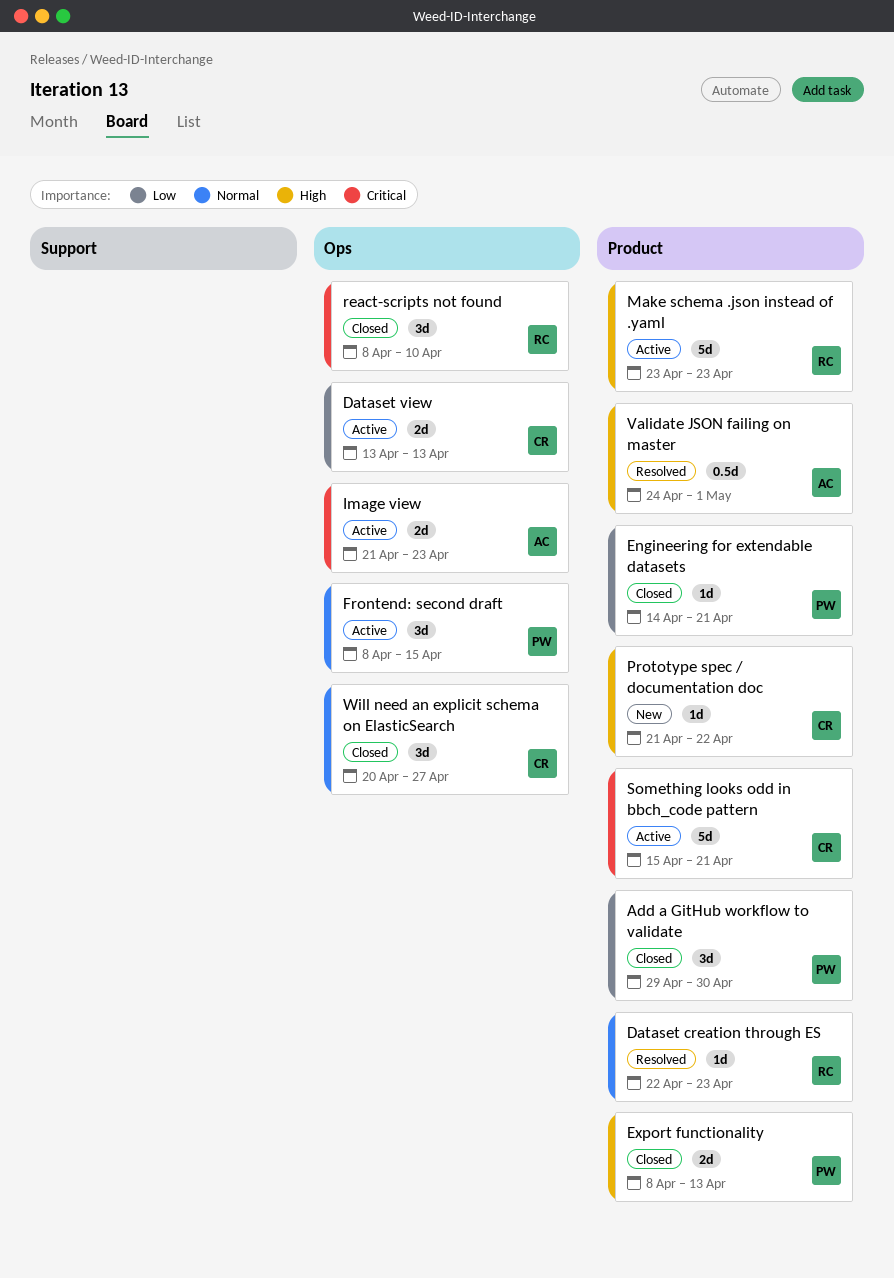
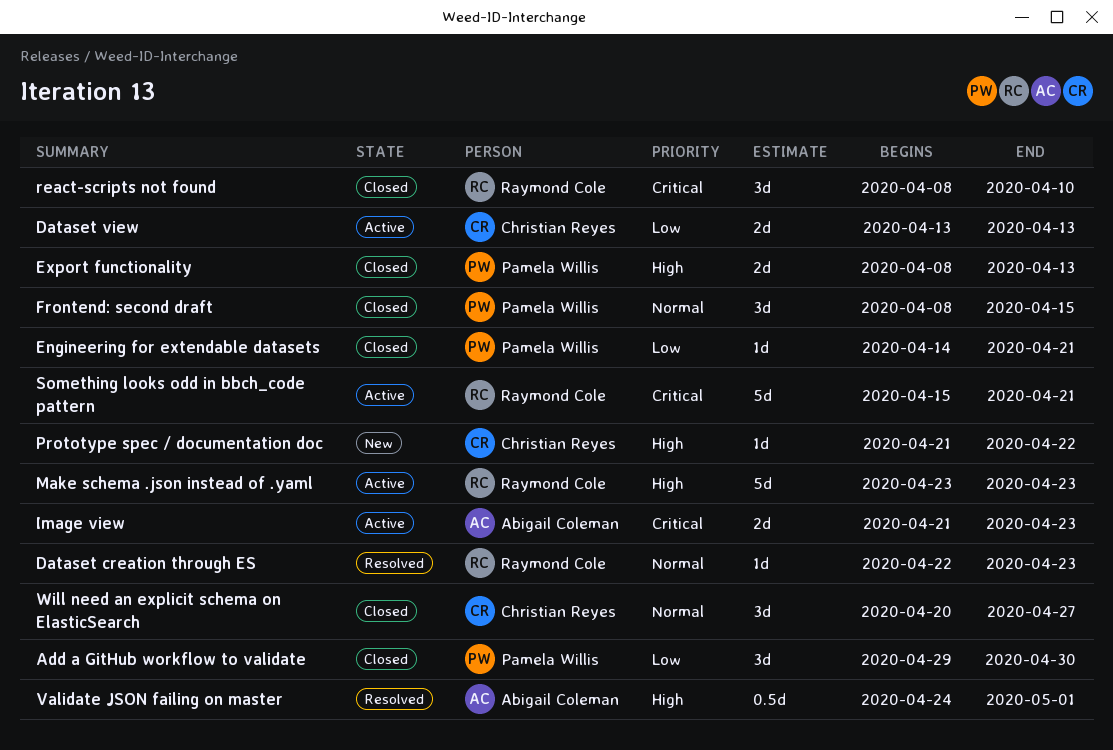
Frontend: second draft, status: Active -> Closed
Something looks odd in bbch_code pattern, owner: Christian Reyes -> Raymond Cole

